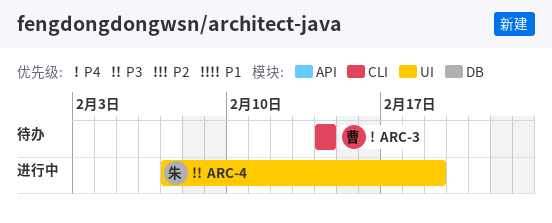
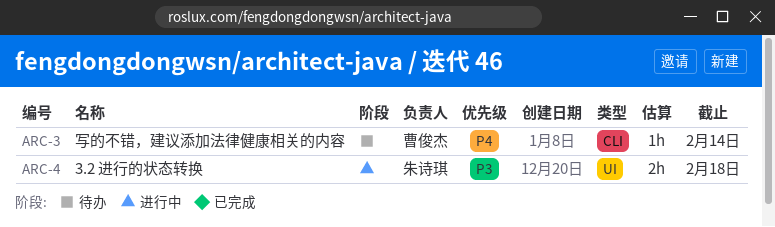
ARC-4, due: Feb 19 -> Feb 18

